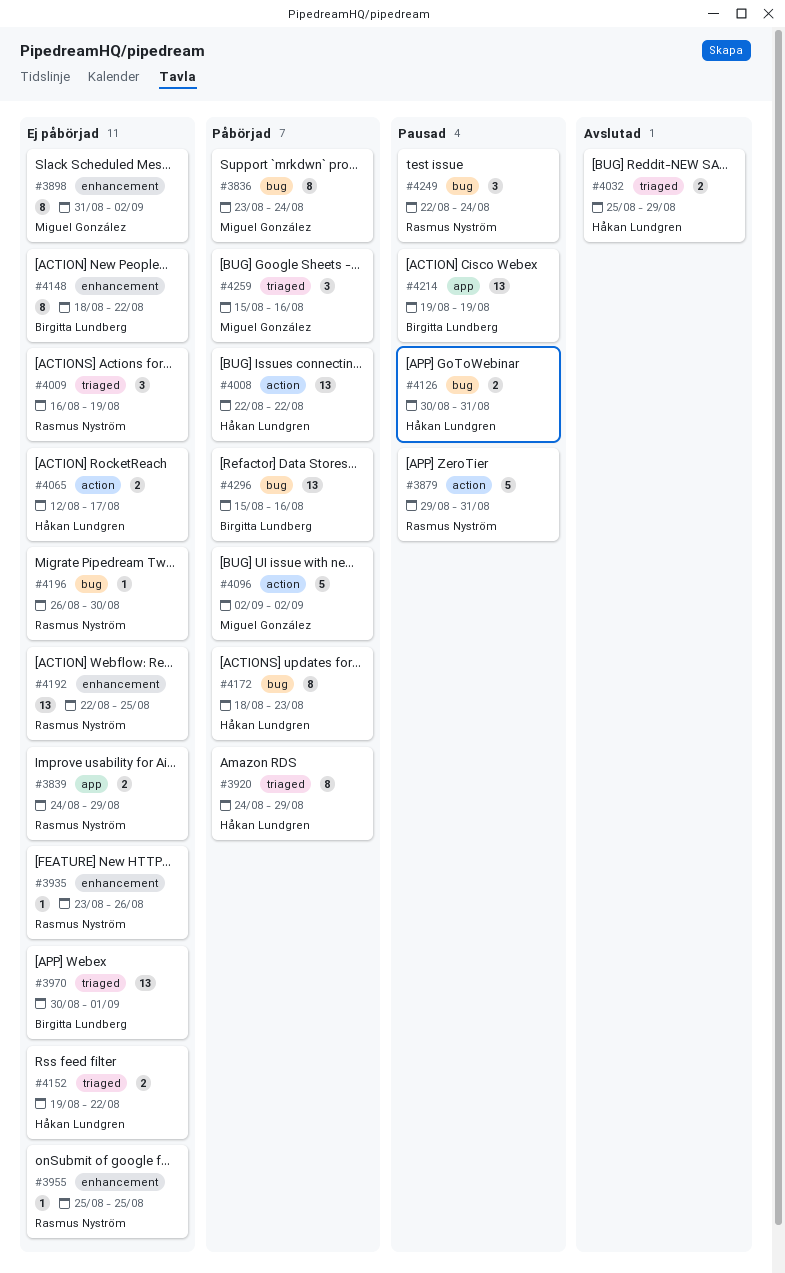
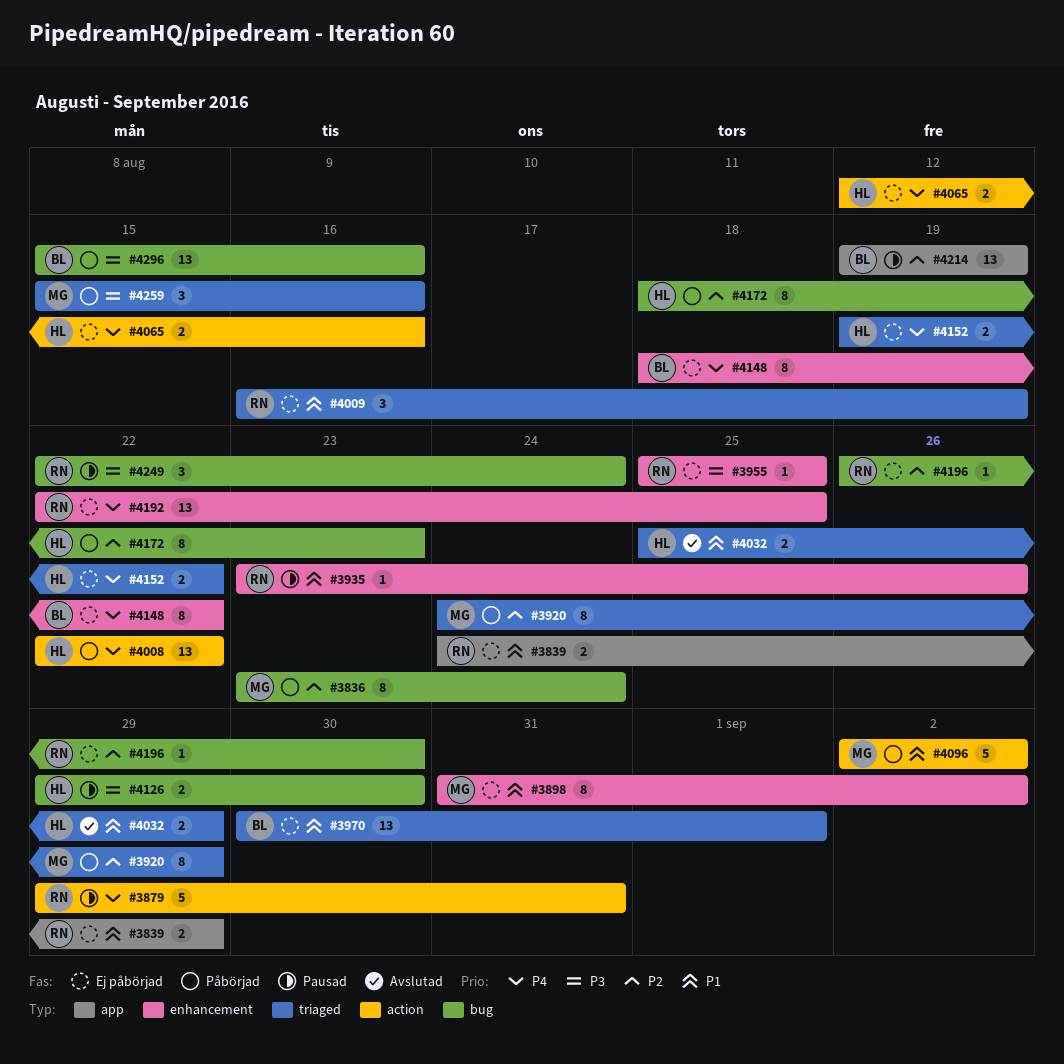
#3920, owner: Håkan Lundgren -> Miguel González
#3935, status: Ej påbörjad -> Pausad
#4065, due: Aug 17 -> Aug 16
#4126, start: Aug 30 -> Aug 29
#4126, due: Aug 31 -> Aug 30

